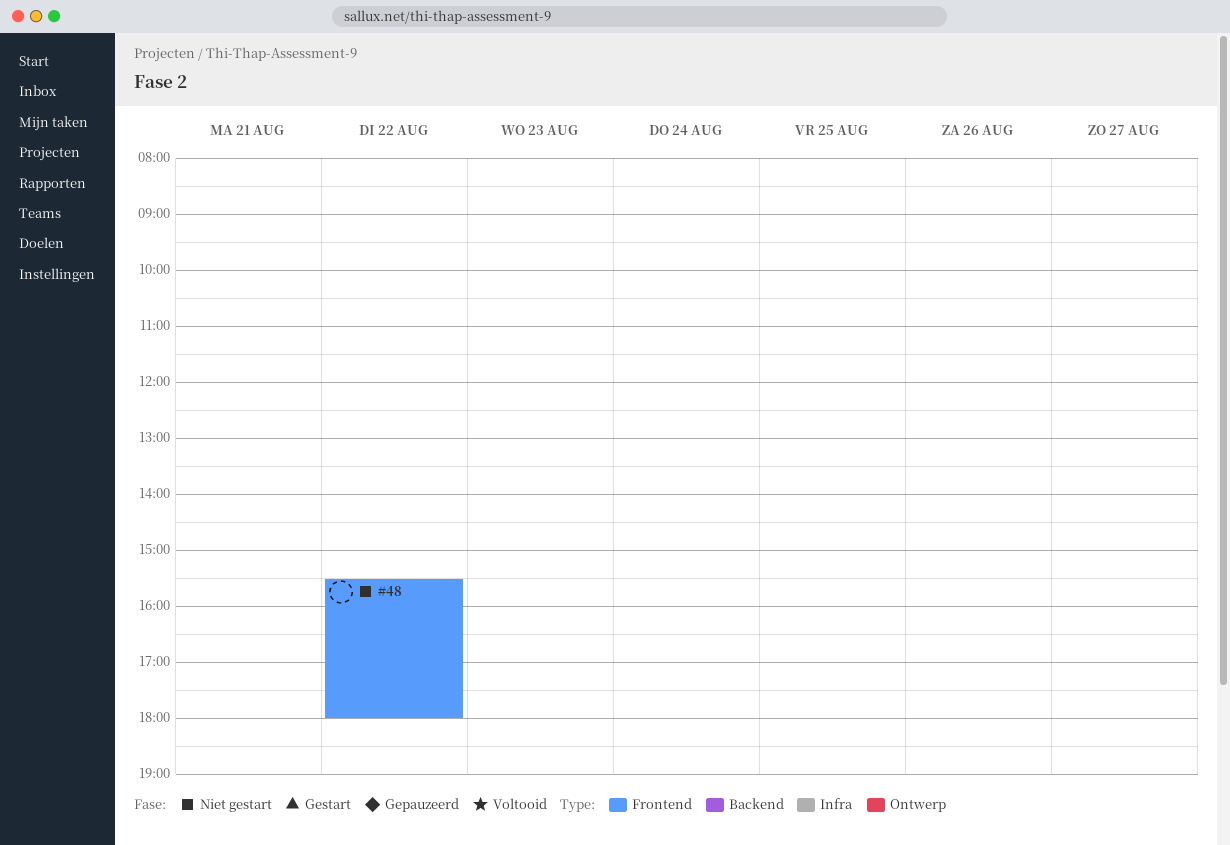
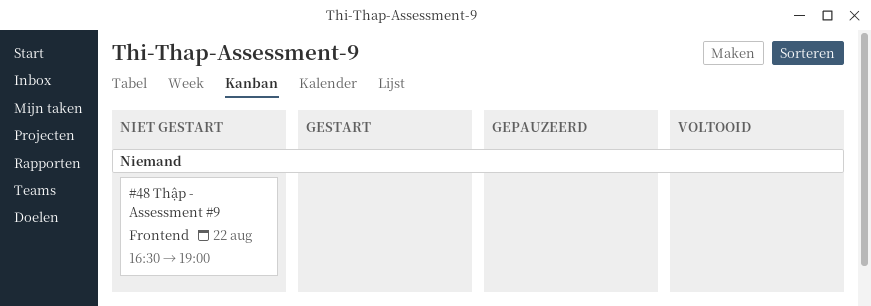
#48, begins: 15:30 -> 16:30
#48, ends: 18:00 -> 19:00

